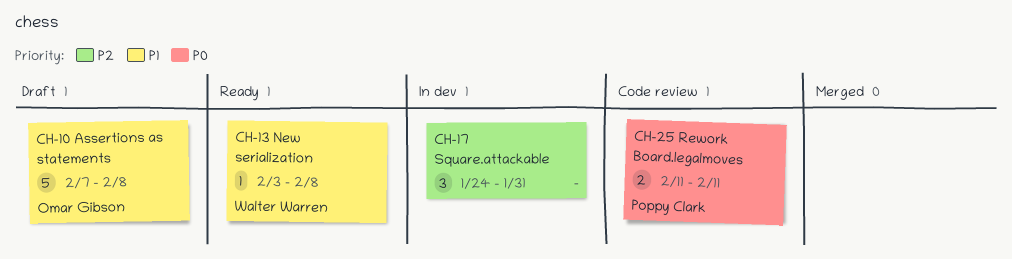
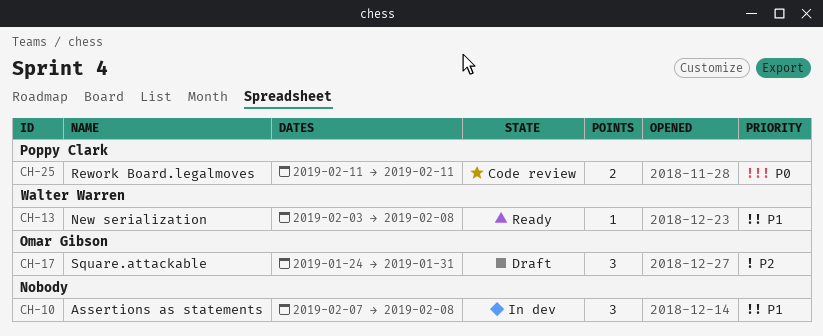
CH-10, status: Draft -> In dev
CH-10, owner: Omar Gibson -> none
CH-10, estimate: 5 -> 3
CH-17, status: In dev -> Draft
CH-17, owner: none -> Omar Gibson

